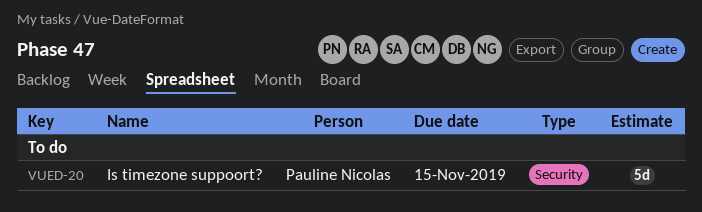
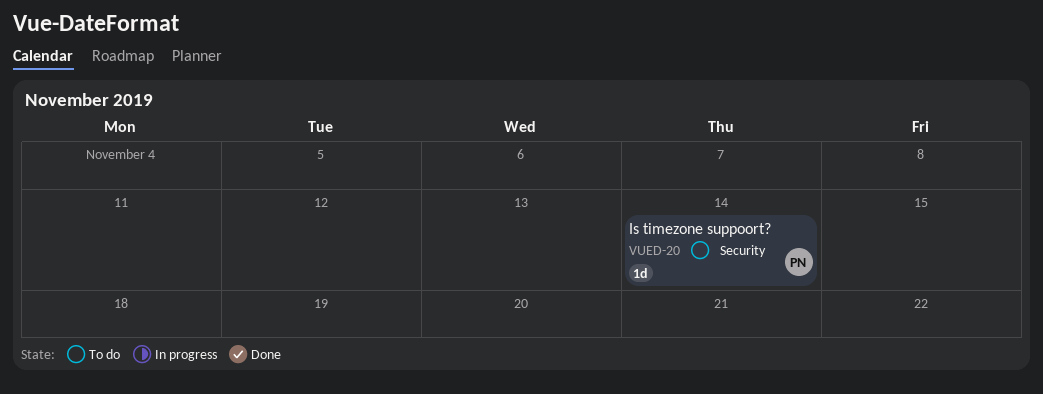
VUED-20, estimate: 5d -> 1d
VUED-20, due: Nov 15 -> Nov 14

